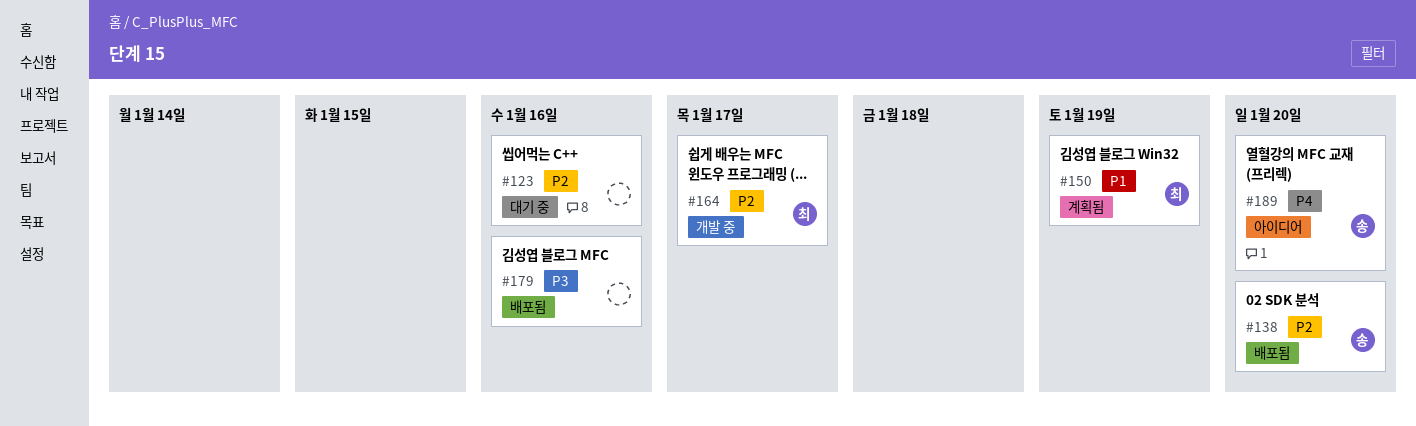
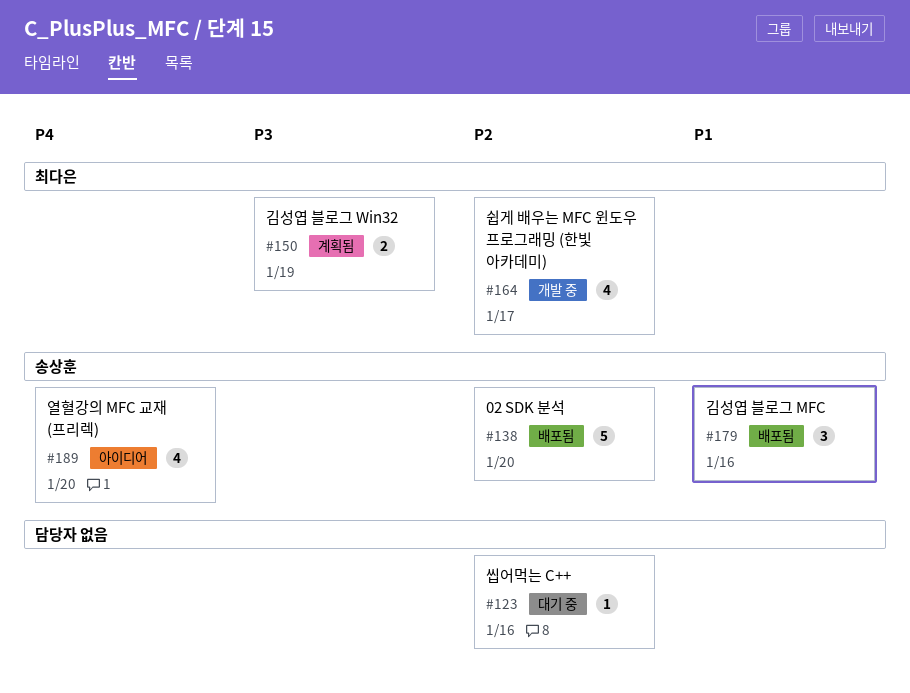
#150, priority: P1 -> P3
#179, owner: none -> 송상훈
#179, priority: P3 -> P1

